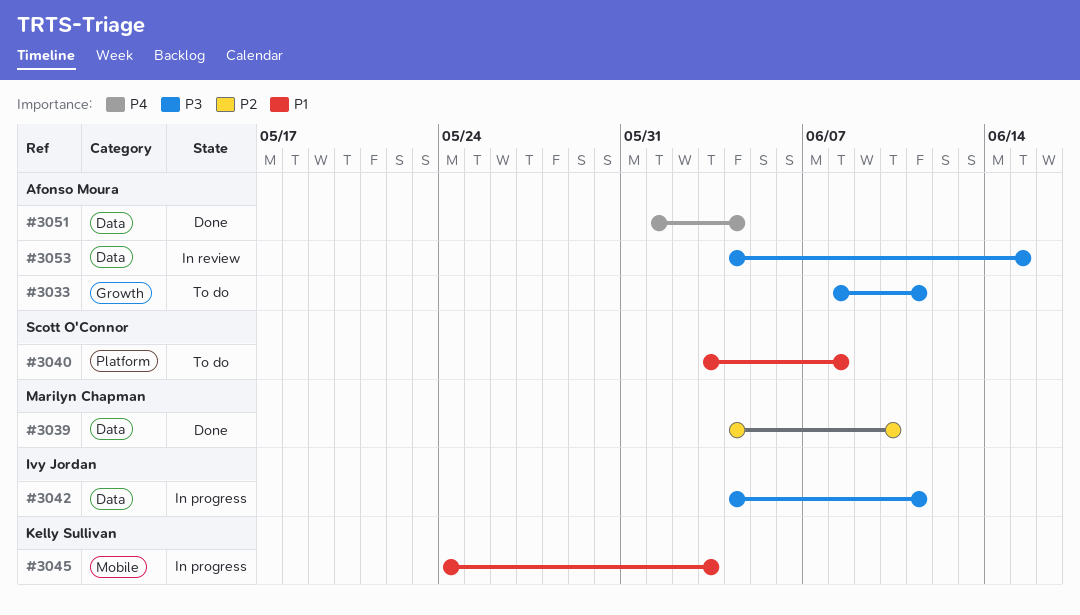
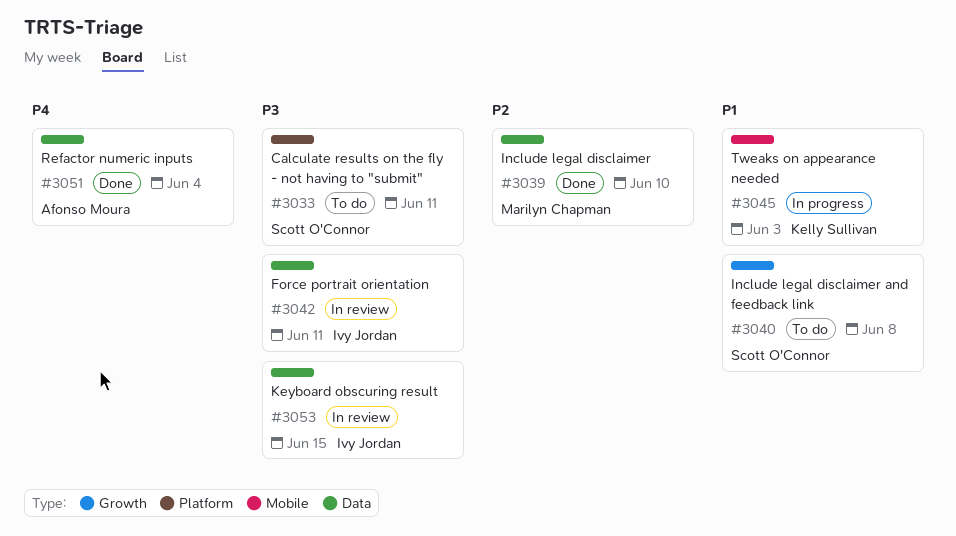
#3033, owner: Afonso Moura -> Scott O'Connor
#3033, label: Growth -> Platform
#3040, label: Platform -> Growth
#3042, status: In progress -> In review
#3053, owner: Afonso Moura -> Ivy Jordan

